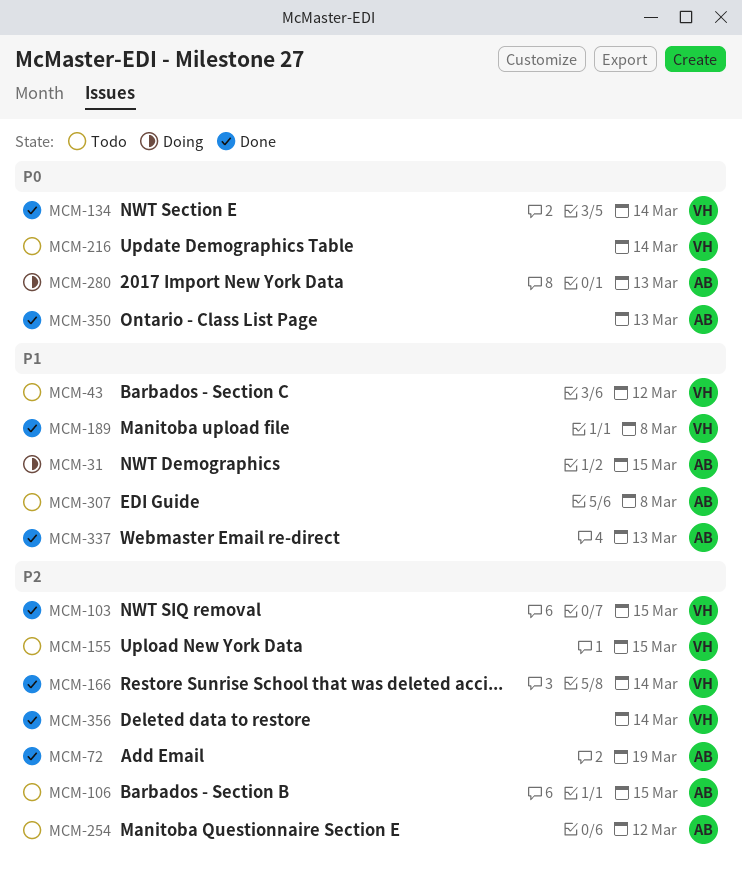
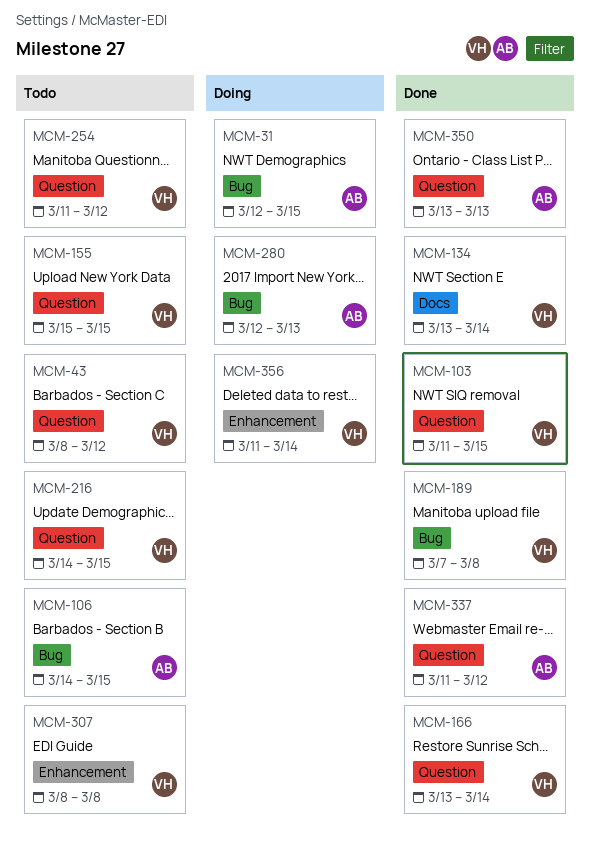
MCM-72: present -> none
MCM-216, due: Mar 14 -> Mar 15
MCM-254, owner: AB -> VH
MCM-307, owner: AB -> VH
MCM-337, due: Mar 13 -> Mar 12
MCM-356, status: Done -> Doing

